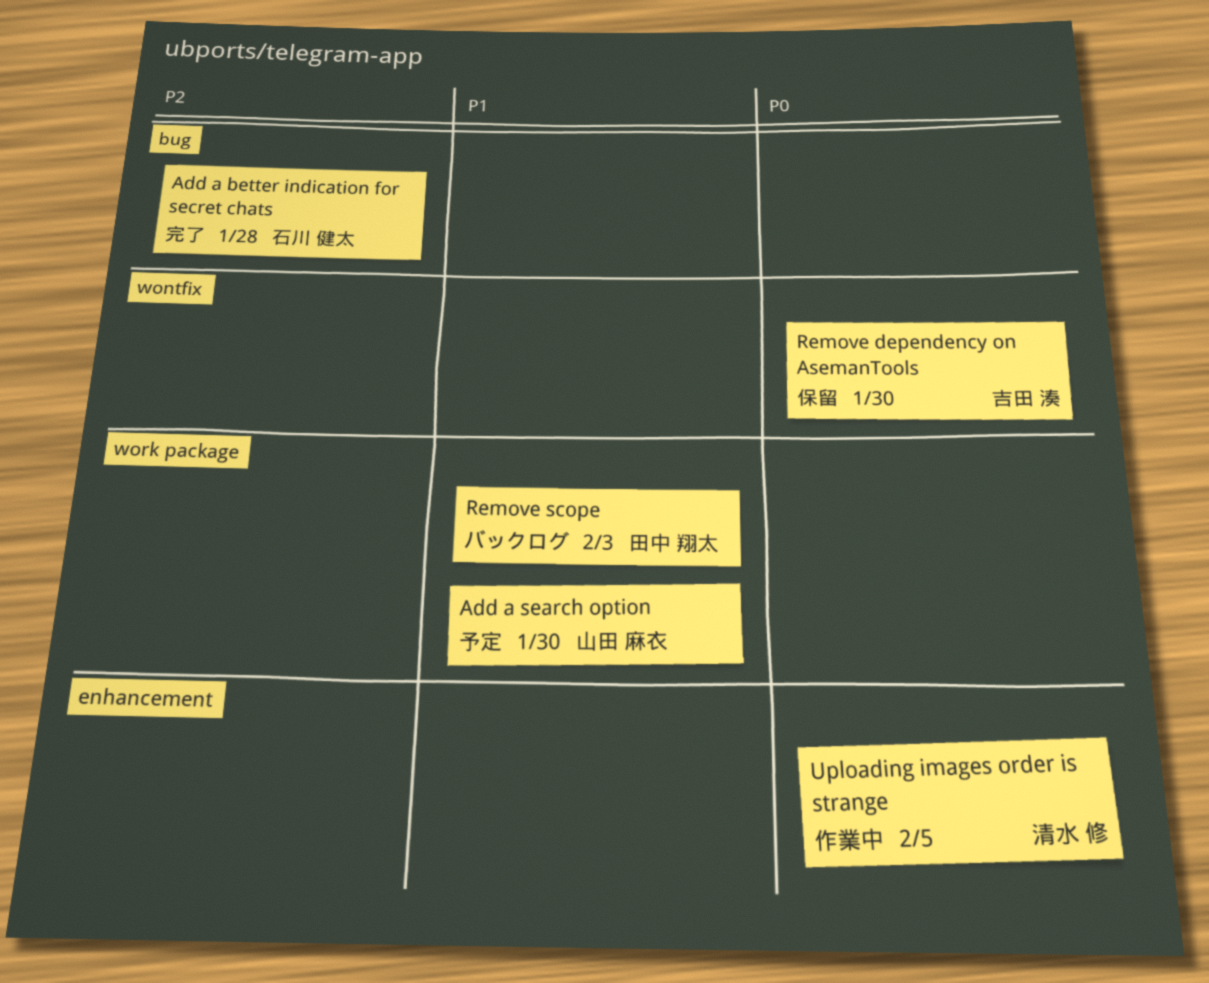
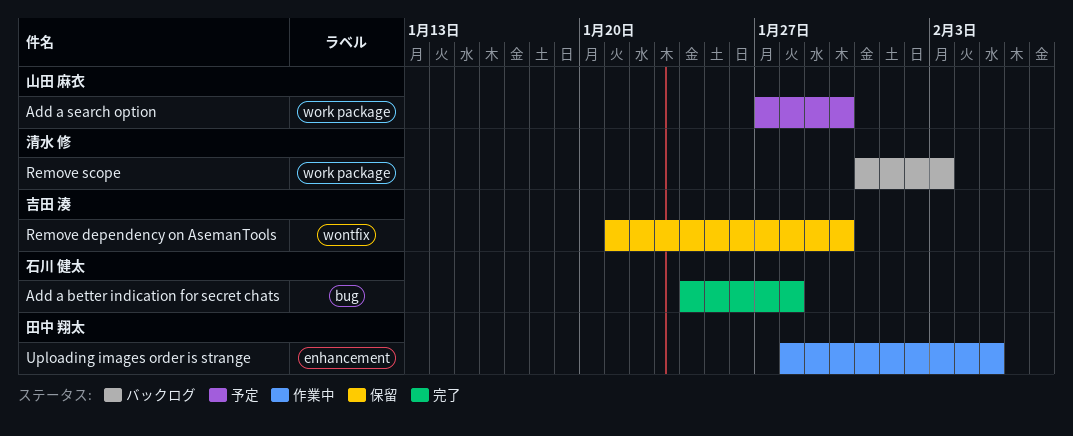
Remove scope, owner: 田中 翔太 -> 清水 修
Uploading images order is strange, owner: 清水 修 -> 田中 翔太

